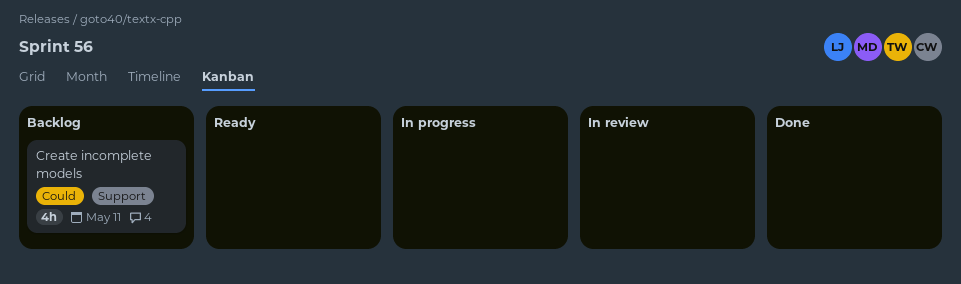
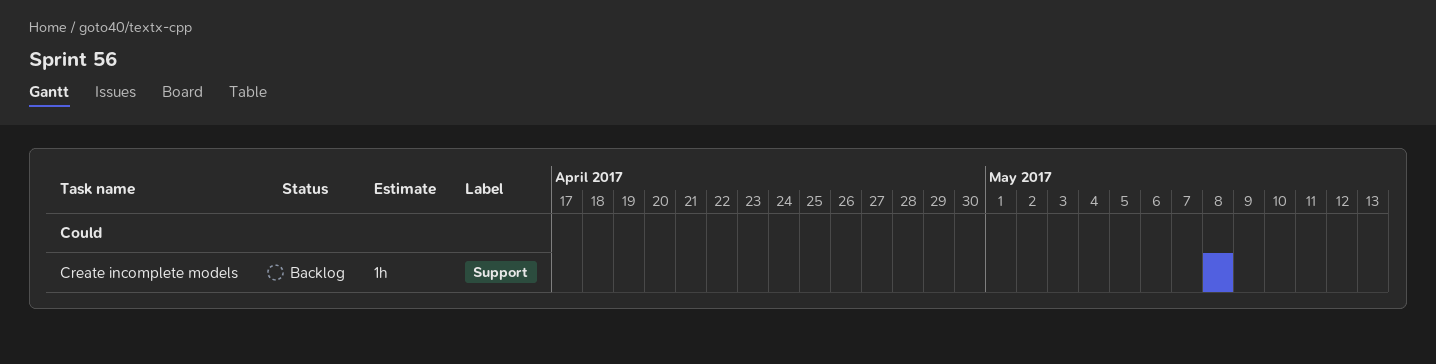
Create incomplete models, estimate: 4h -> 1h
Create incomplete models, due: May 11 -> May 8

